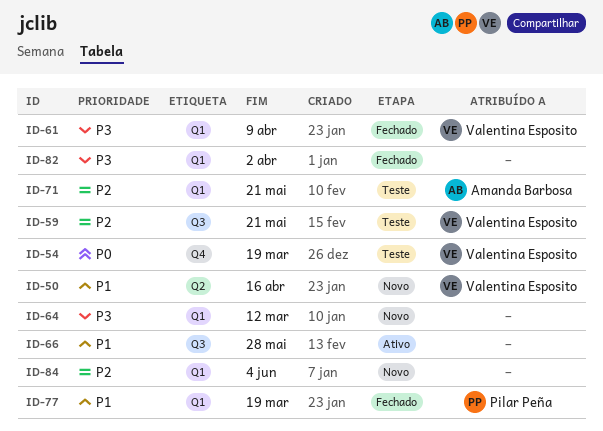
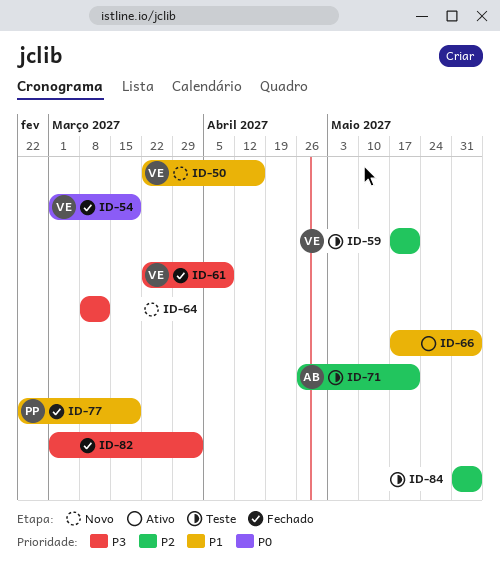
ID-54, status: Teste -> Fechado
ID-66, due: May 28 -> Jun 4
ID-84, status: Novo -> Teste

